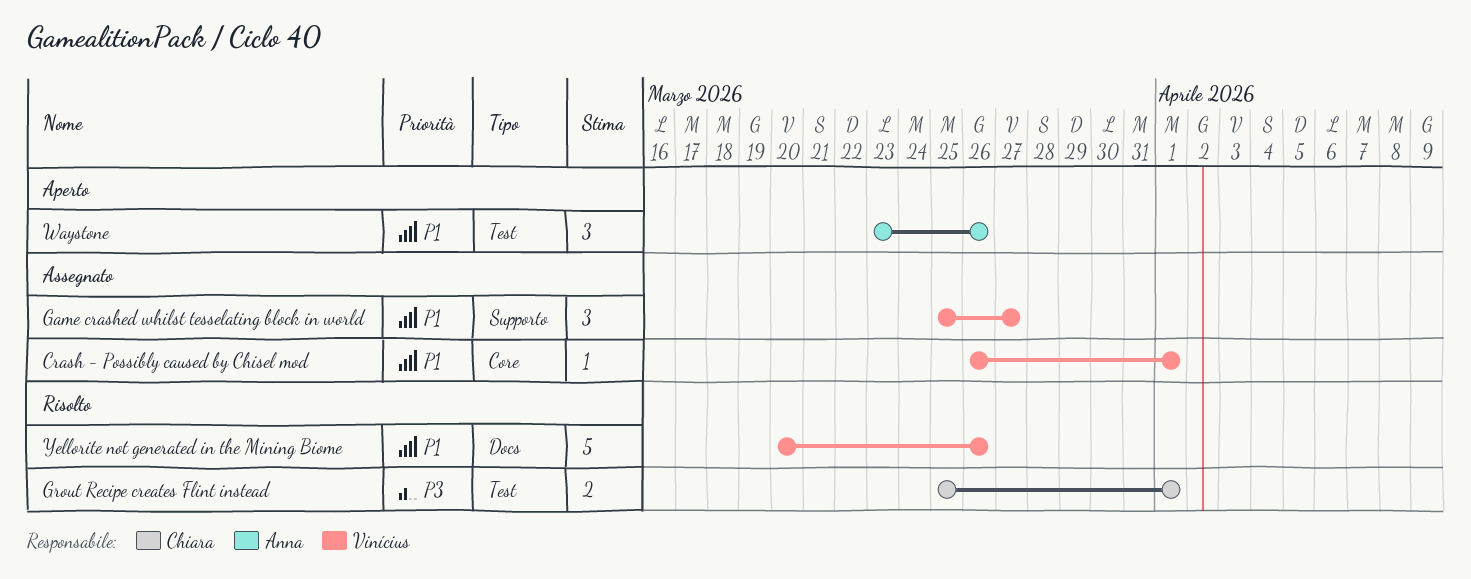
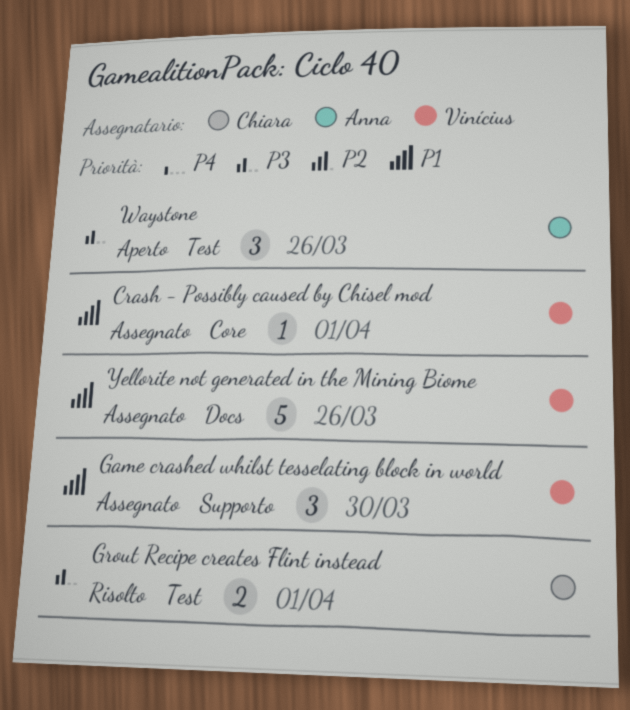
Game crashed whilst tesselating block in world, due: Mar 27 -> Mar 30
Waystone, priority: P1 -> P3
Yellorite not generated in the Mining Biome, status: Risolto -> Assegnato

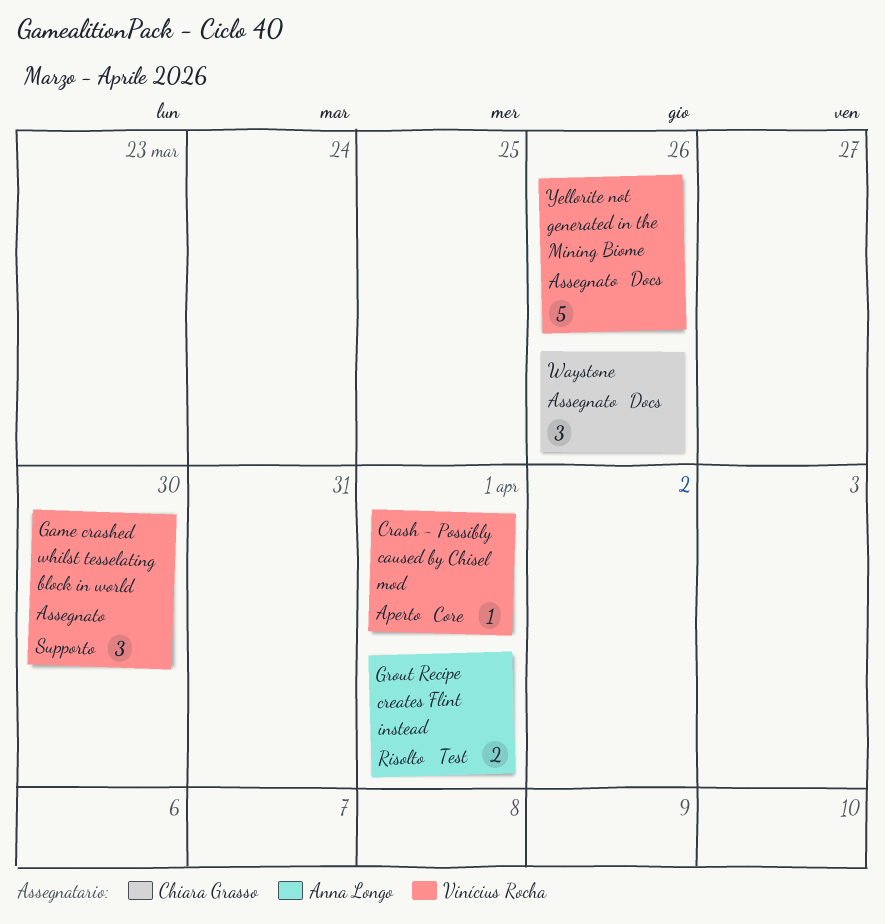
Crash - Possibly caused by Chisel mod, status: Assegnato -> Aperto
Grout Recipe creates Flint instead, owner: Chiara Grasso -> Anna Longo
Waystone, status: Aperto -> Assegnato
Waystone, owner: Anna Longo -> Chiara Grasso
Waystone, label: Test -> Docs

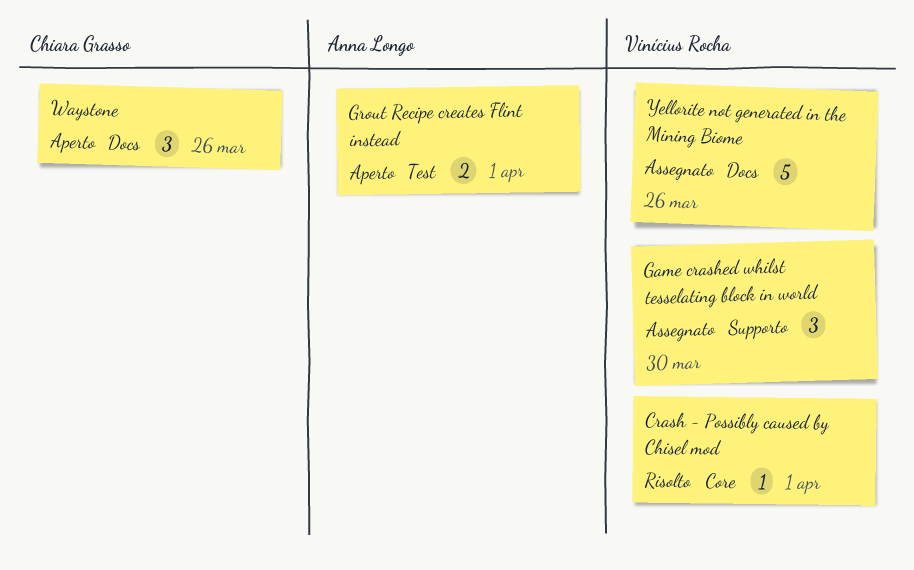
Crash - Possibly caused by Chisel mod, status: Aperto -> Risolto
Grout Recipe creates Flint instead, status: Risolto -> Aperto
Waystone, status: Assegnato -> Aperto

